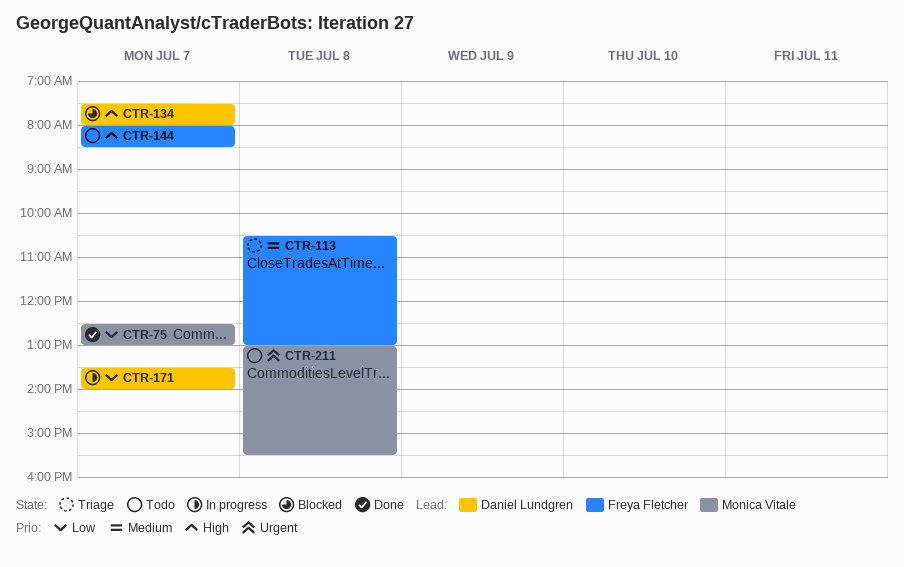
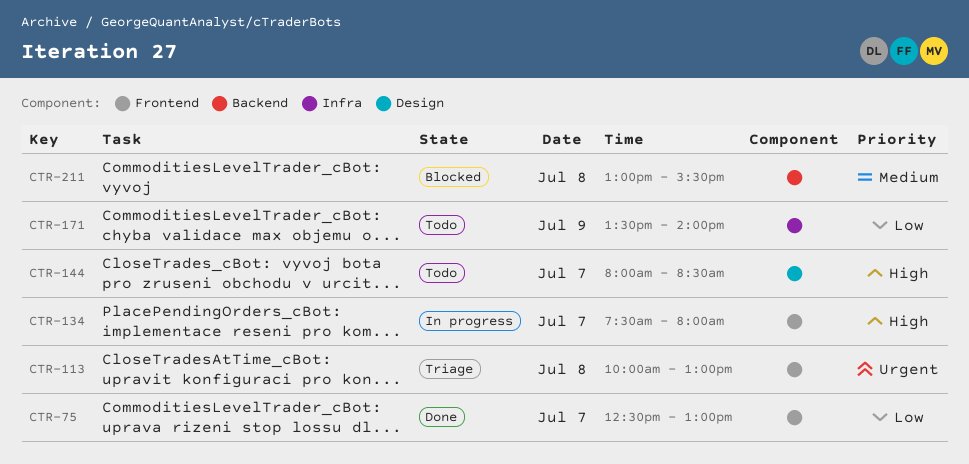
CTR-113, priority: Medium -> Urgent
CTR-113, begins: 10:30 -> 10:00
CTR-134, status: Blocked -> In progress
CTR-171, status: In progress -> Todo
CTR-171, day: Jul 7 -> Jul 9
CTR-211, status: Todo -> Blocked
CTR-211, priority: Urgent -> Medium

